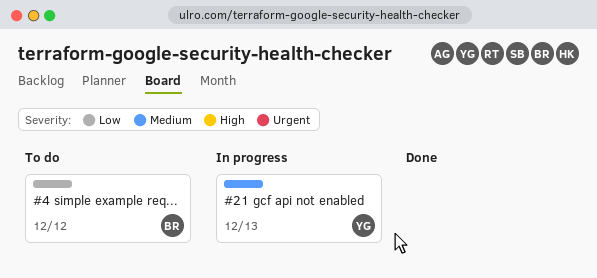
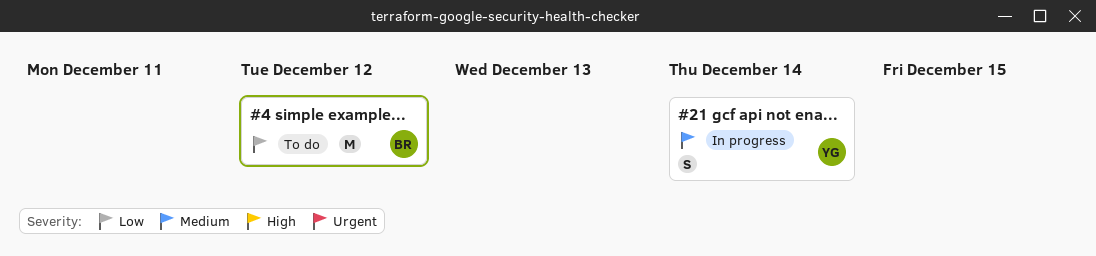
#21, due: Dec 13 -> Dec 14

